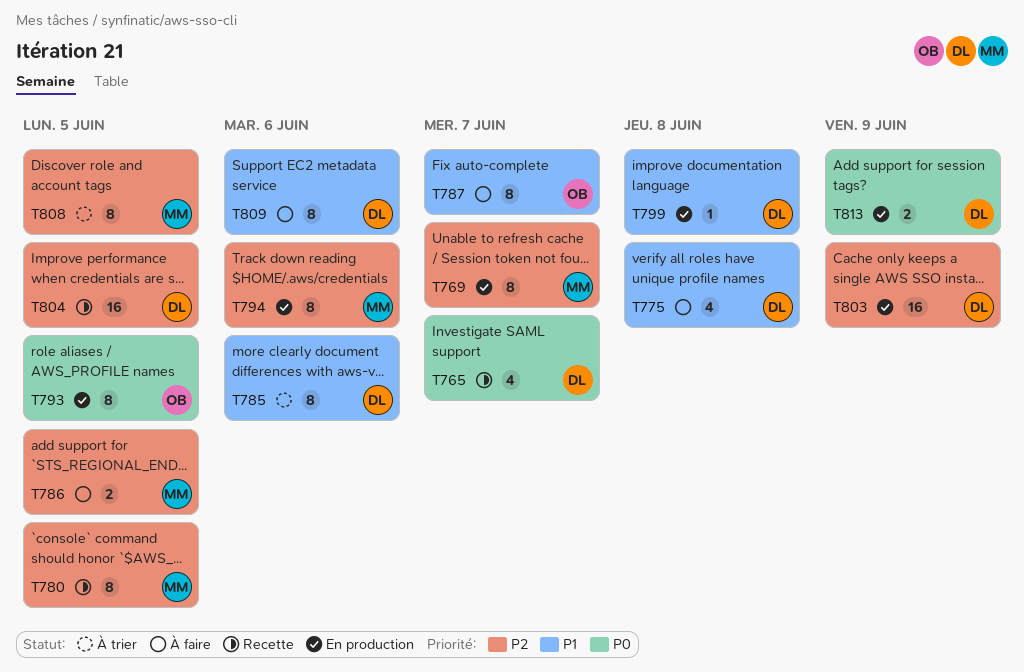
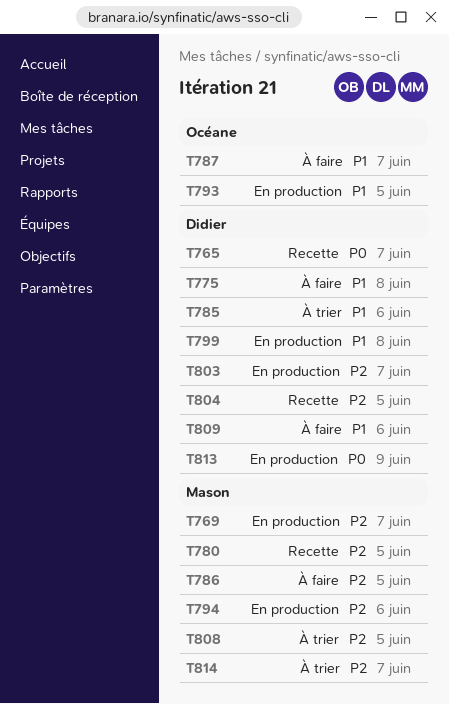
T793, priority: P0 -> P1
T803, due: Jun 9 -> Jun 7
T814: none -> present

